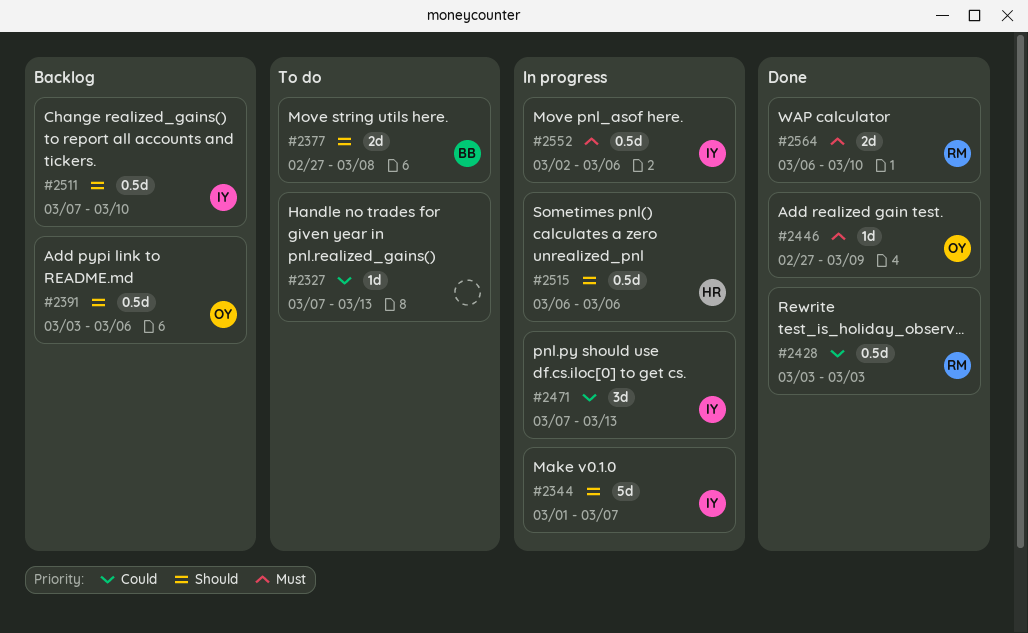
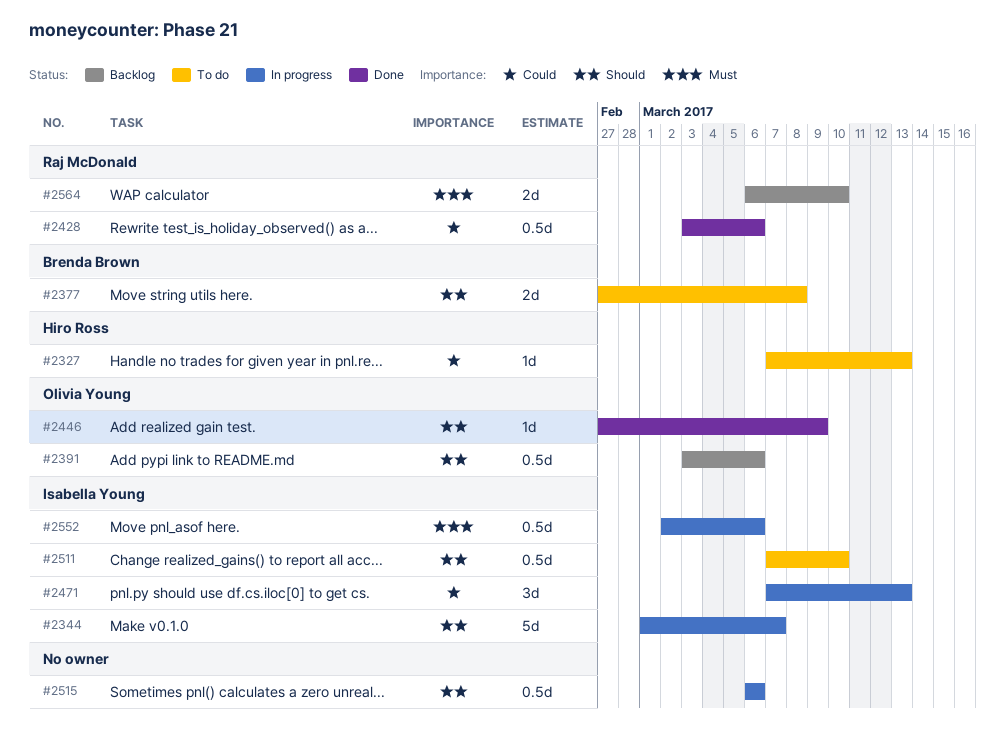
#2327, owner: none -> Hiro Ross
#2428, due: Mar 3 -> Mar 6
#2446, priority: Must -> Should
#2511, status: Backlog -> To do
#2515, owner: Hiro Ross -> none
#2564, status: Done -> Backlog

